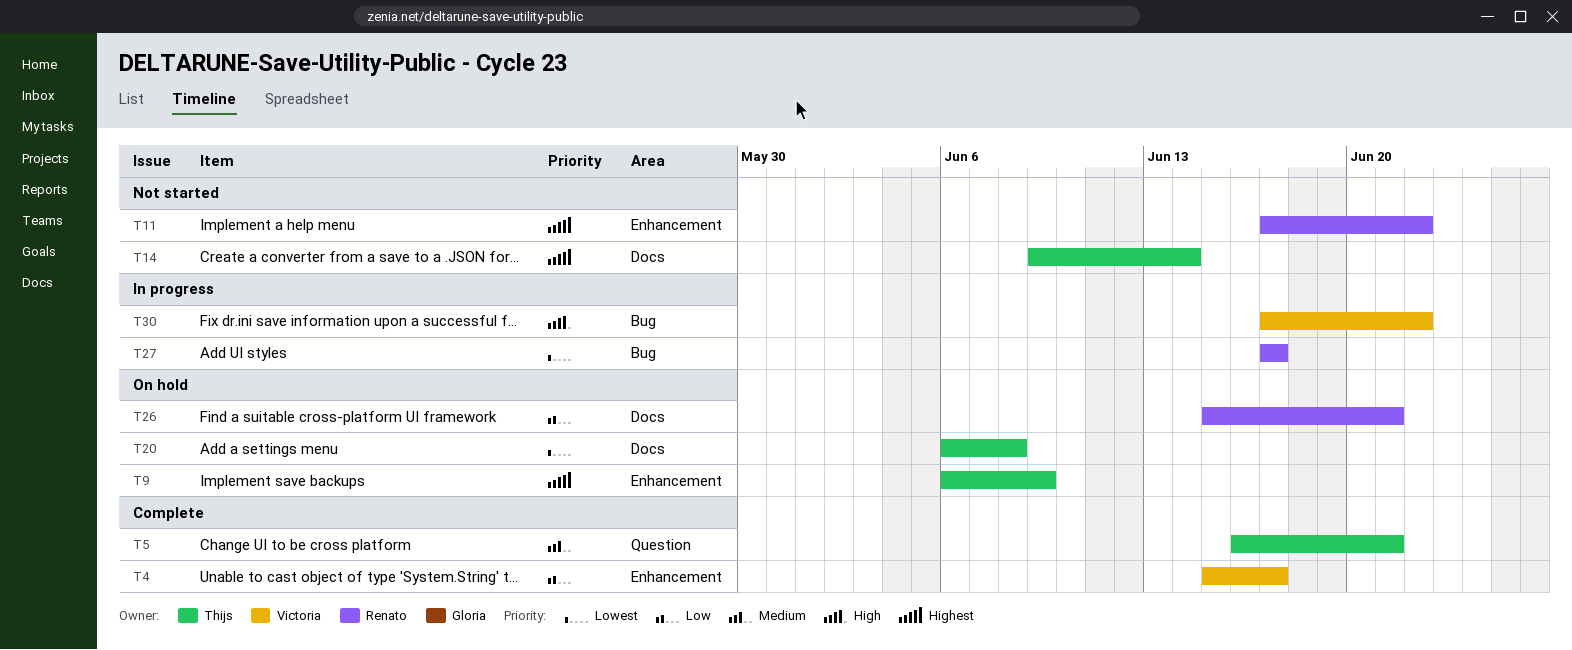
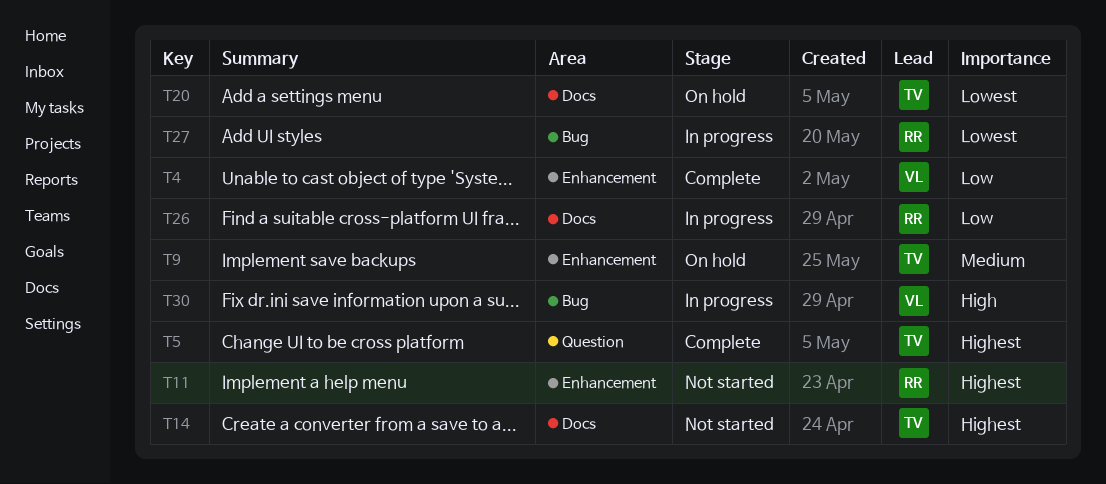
T5, priority: Medium -> Highest
T9, priority: Highest -> Medium
T26, status: On hold -> In progress

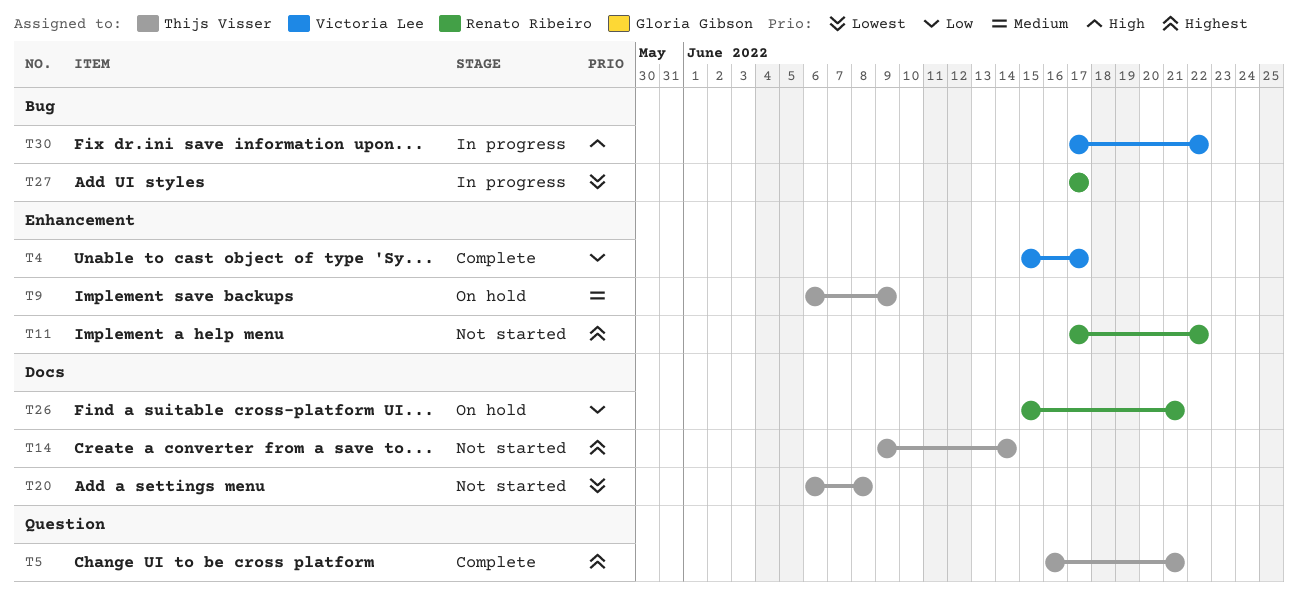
T20, status: On hold -> Not started
T26, status: In progress -> On hold

